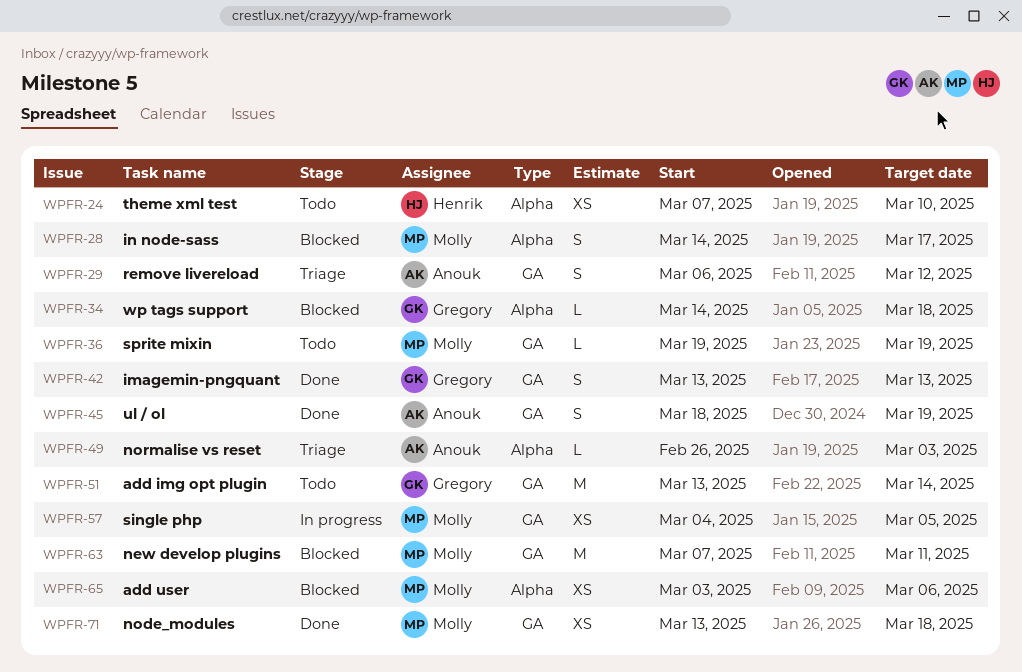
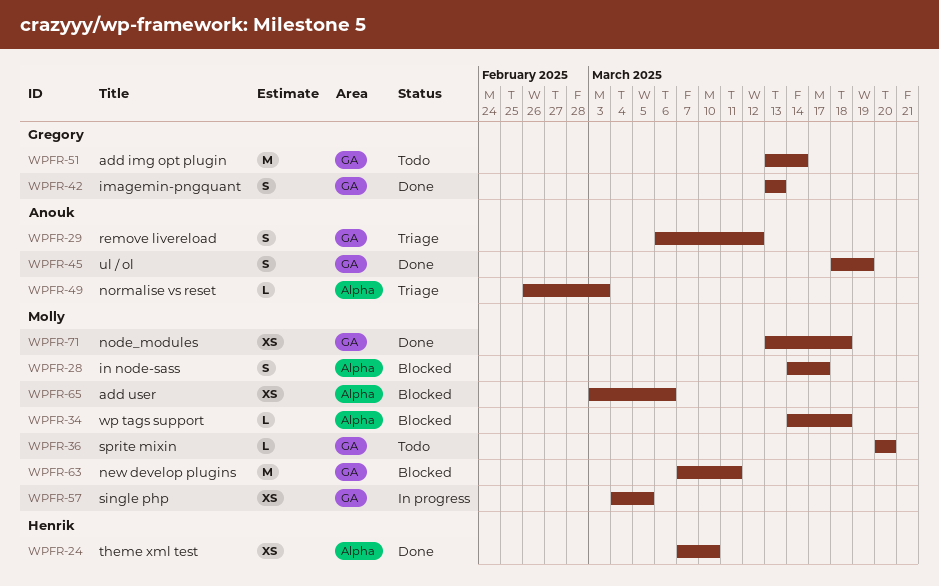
WPFR-24, status: Todo -> Done
WPFR-34, owner: Gregory -> Molly
WPFR-36, start: Mar 19 -> Mar 20
WPFR-36, due: Mar 19 -> Mar 20

